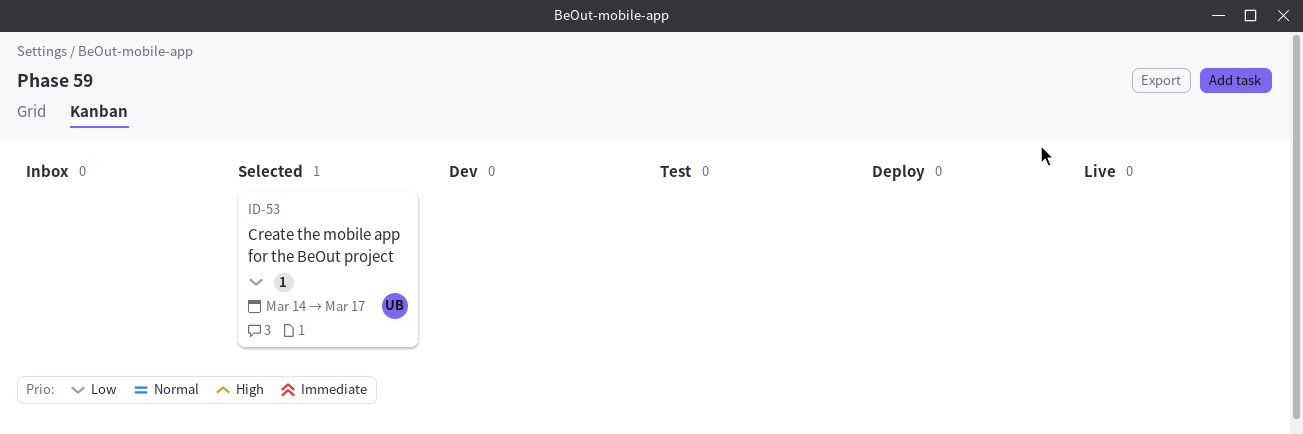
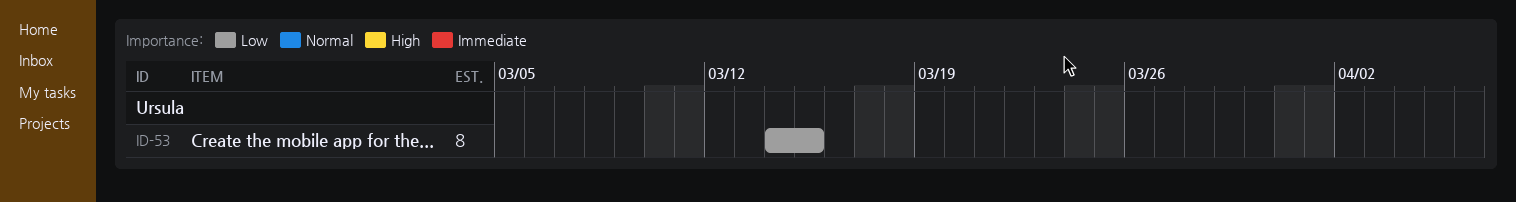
ID-53, estimate: 1 -> 8
ID-53, due: Mar 17 -> Mar 15

